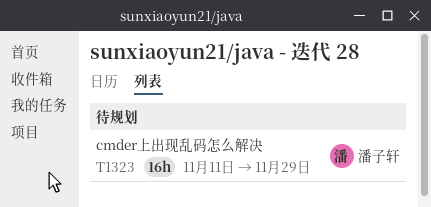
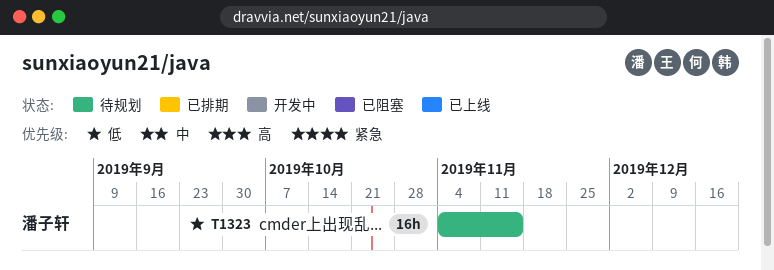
T1323, start: Nov 11 -> Nov 4
T1323, due: Nov 29 -> Nov 15

